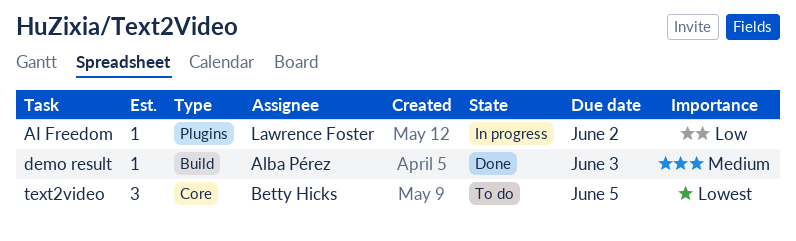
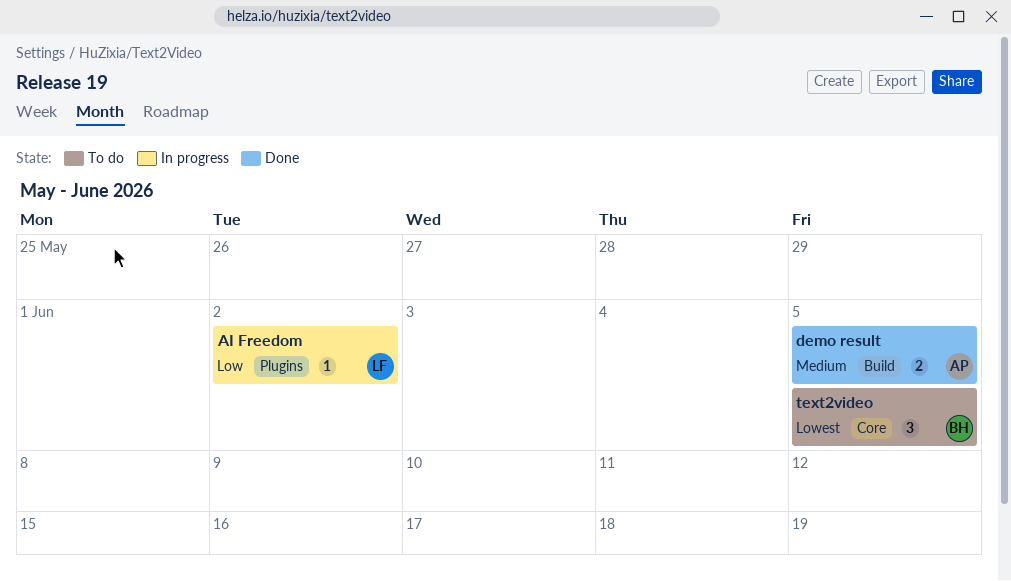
demo result, estimate: 1 -> 2
demo result, due: Jun 3 -> Jun 5

